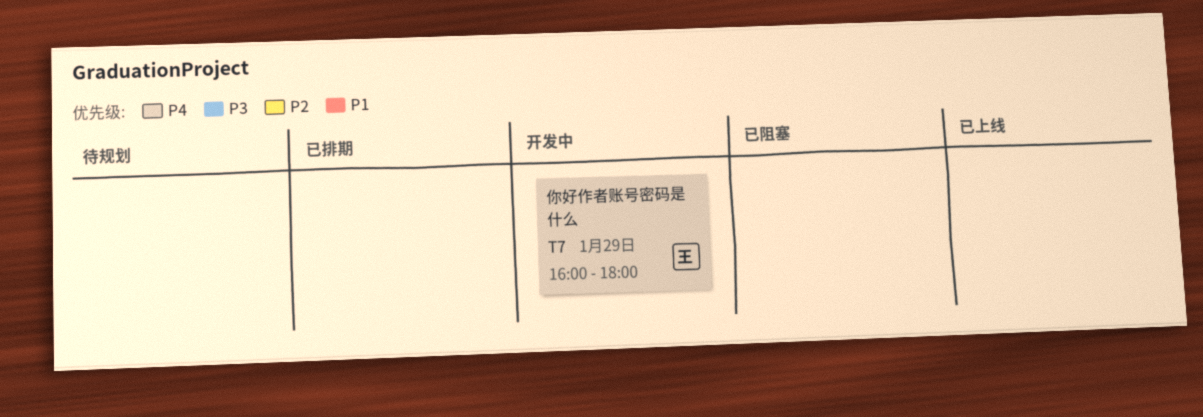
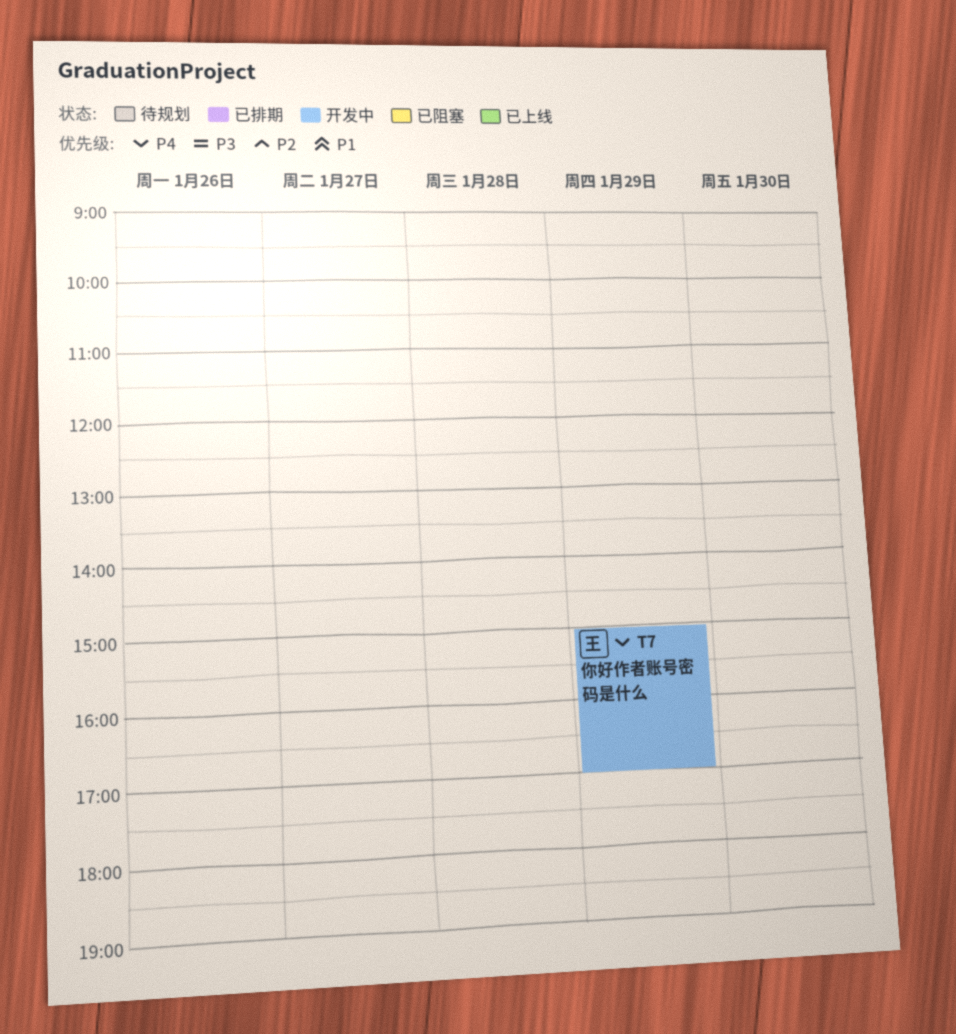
T7, begins: 16:00 -> 15:00
T7, ends: 18:00 -> 17:00

